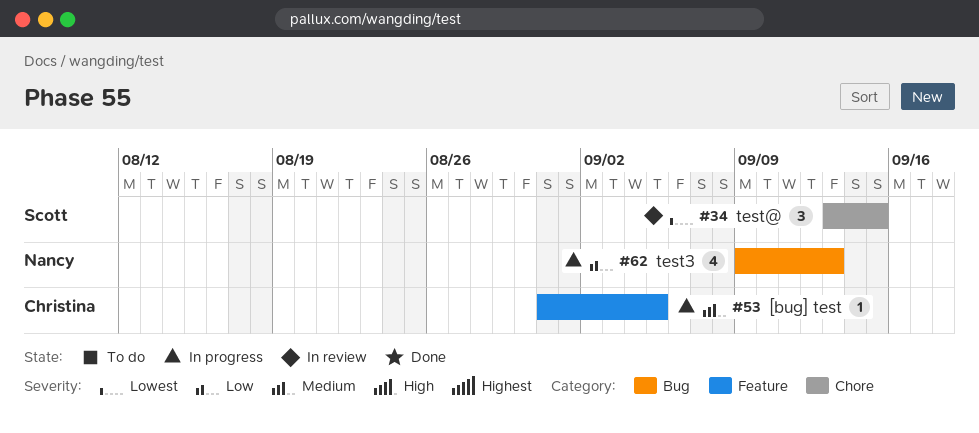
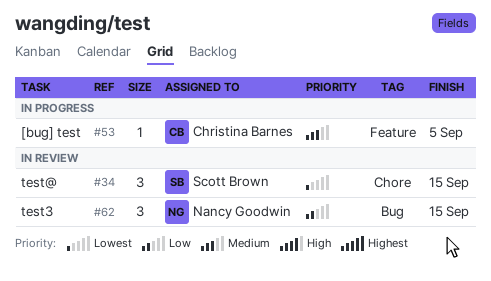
#62, status: In progress -> In review
#62, estimate: 4 -> 3
#62, due: Sep 13 -> Sep 15

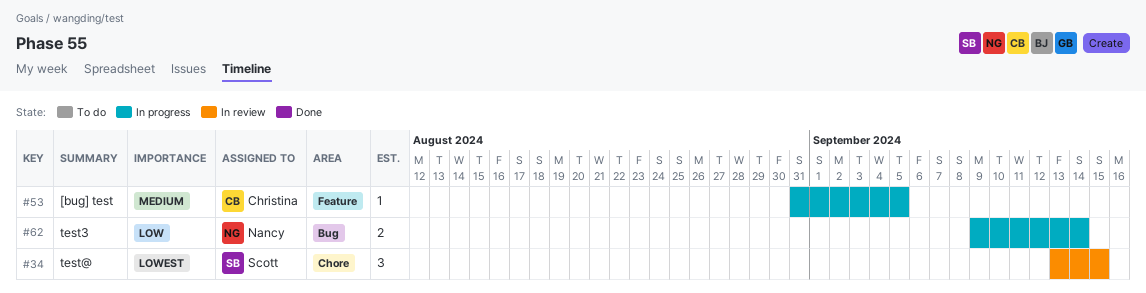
#62, status: In review -> In progress
#62, estimate: 3 -> 2
#62, due: Sep 15 -> Sep 14

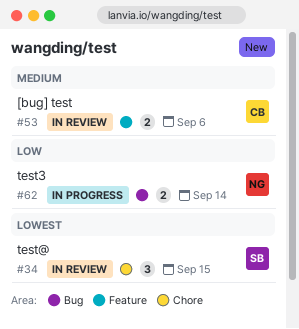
#53, status: In progress -> In review
#53, estimate: 1 -> 2
#53, due: Sep 5 -> Sep 6

